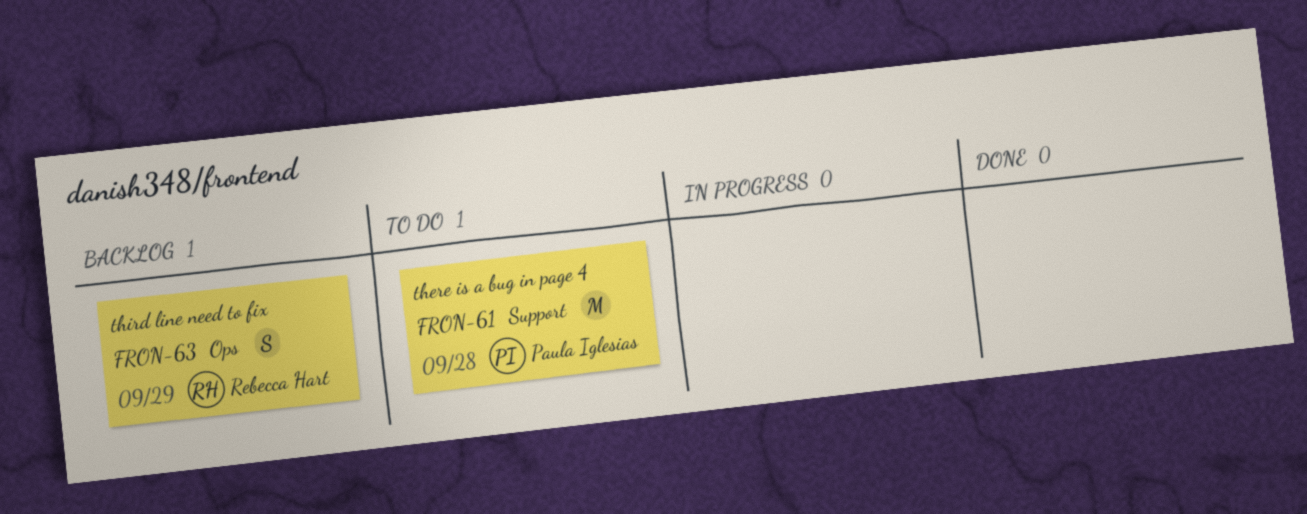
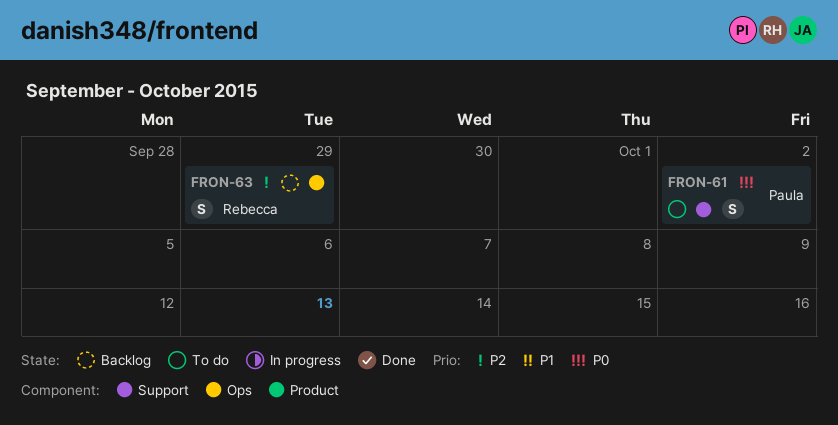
FRON-61, estimate: M -> S
FRON-61, due: Sep 28 -> Oct 2

